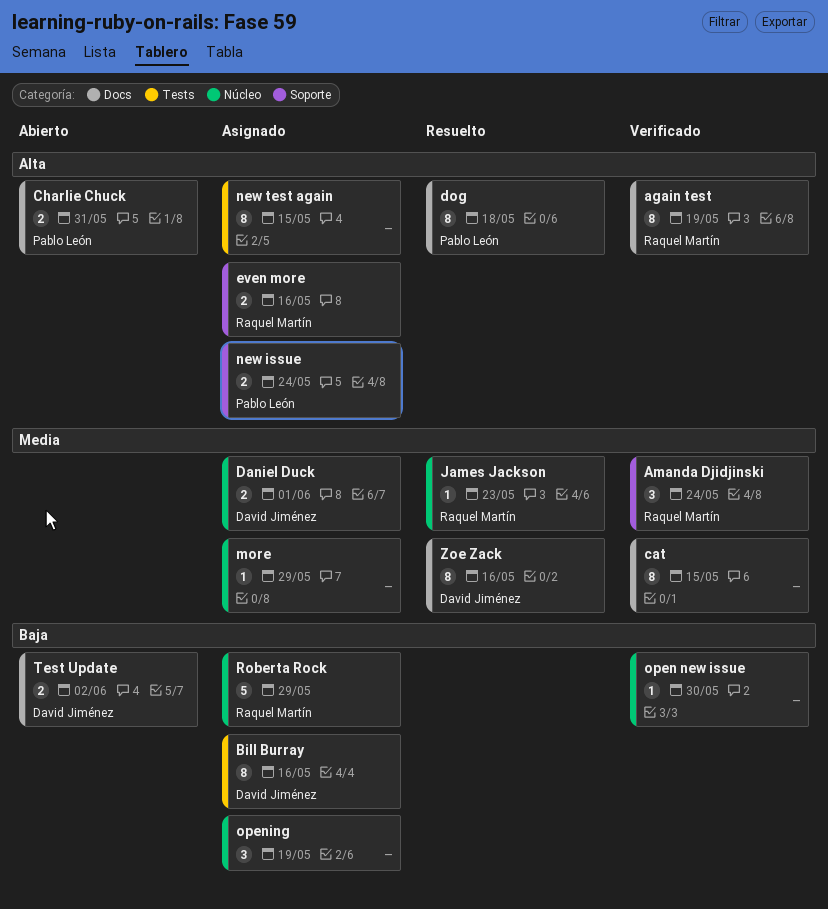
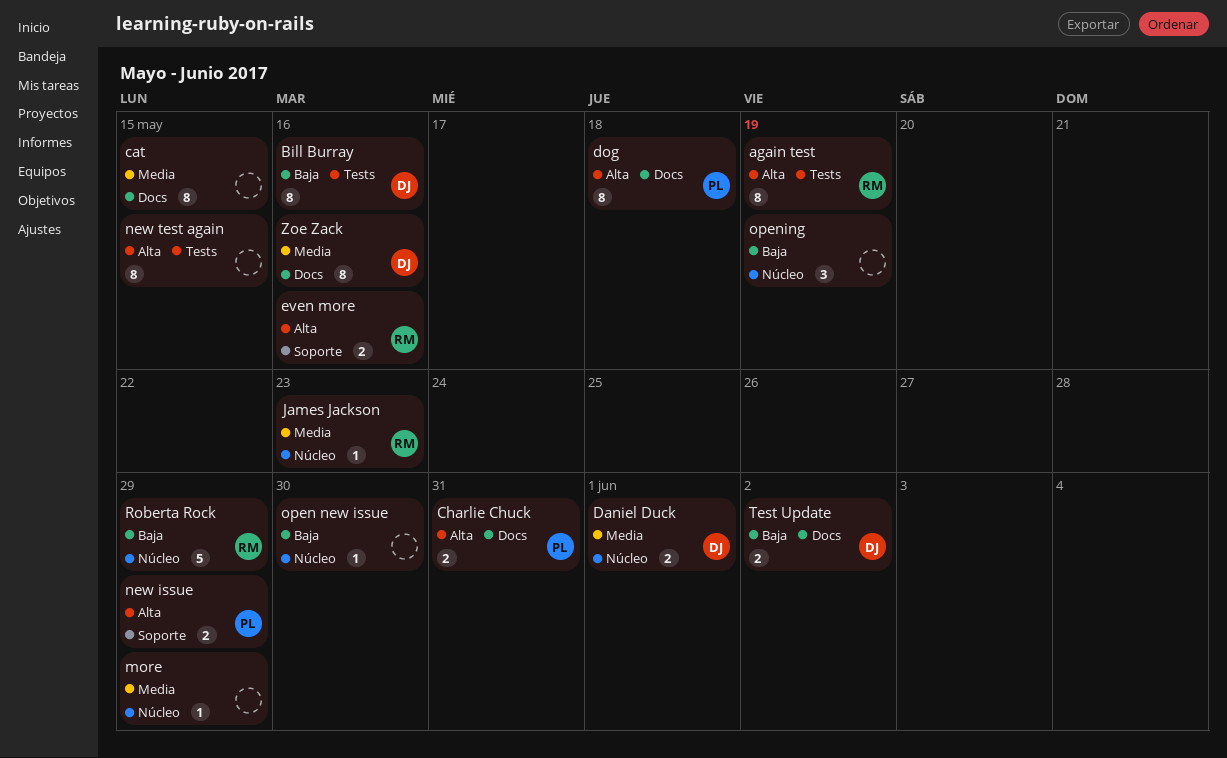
again test, label: Docs -> Tests
Amanda Djidjinski: present -> none
new issue, due: May 24 -> May 29

